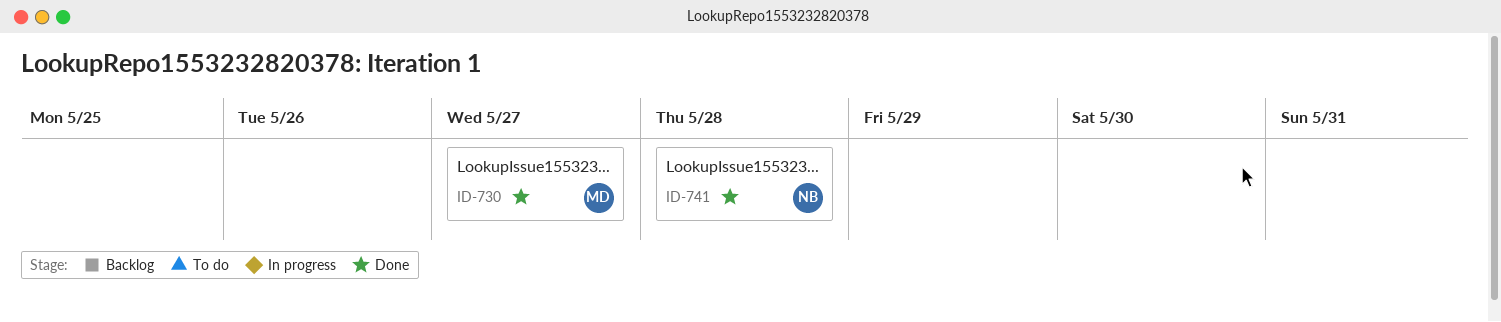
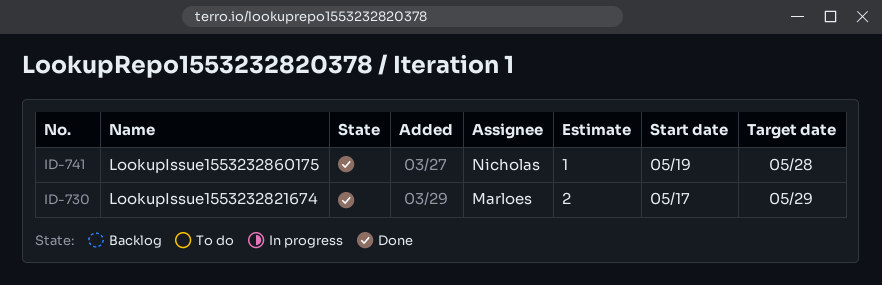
ID-730, due: May 27 -> May 29

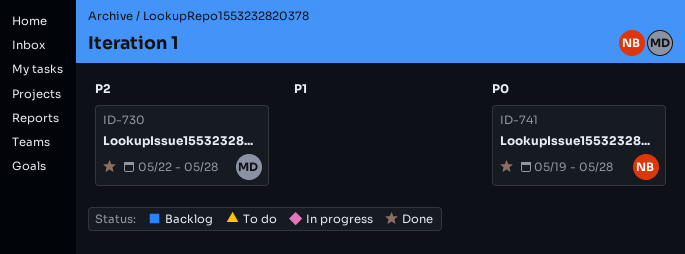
ID-730, start: May 17 -> May 22
ID-730, due: May 29 -> May 28

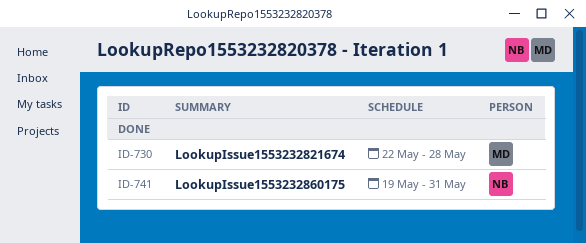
ID-741, due: May 28 -> May 31

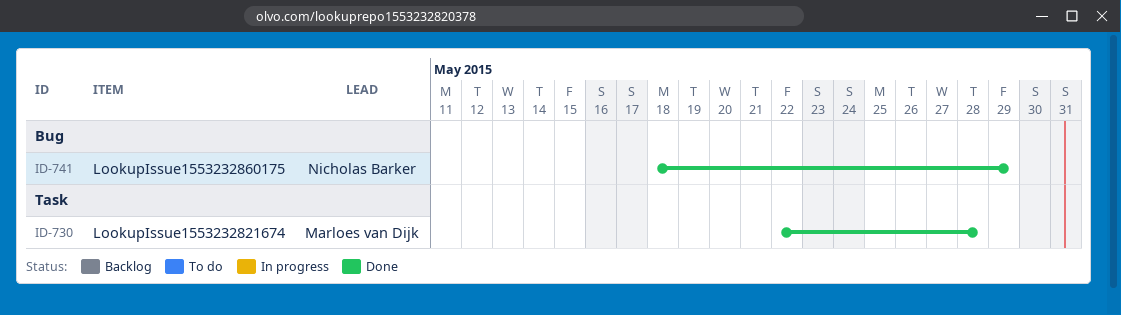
ID-741, start: May 19 -> May 18
ID-741, due: May 31 -> May 29

